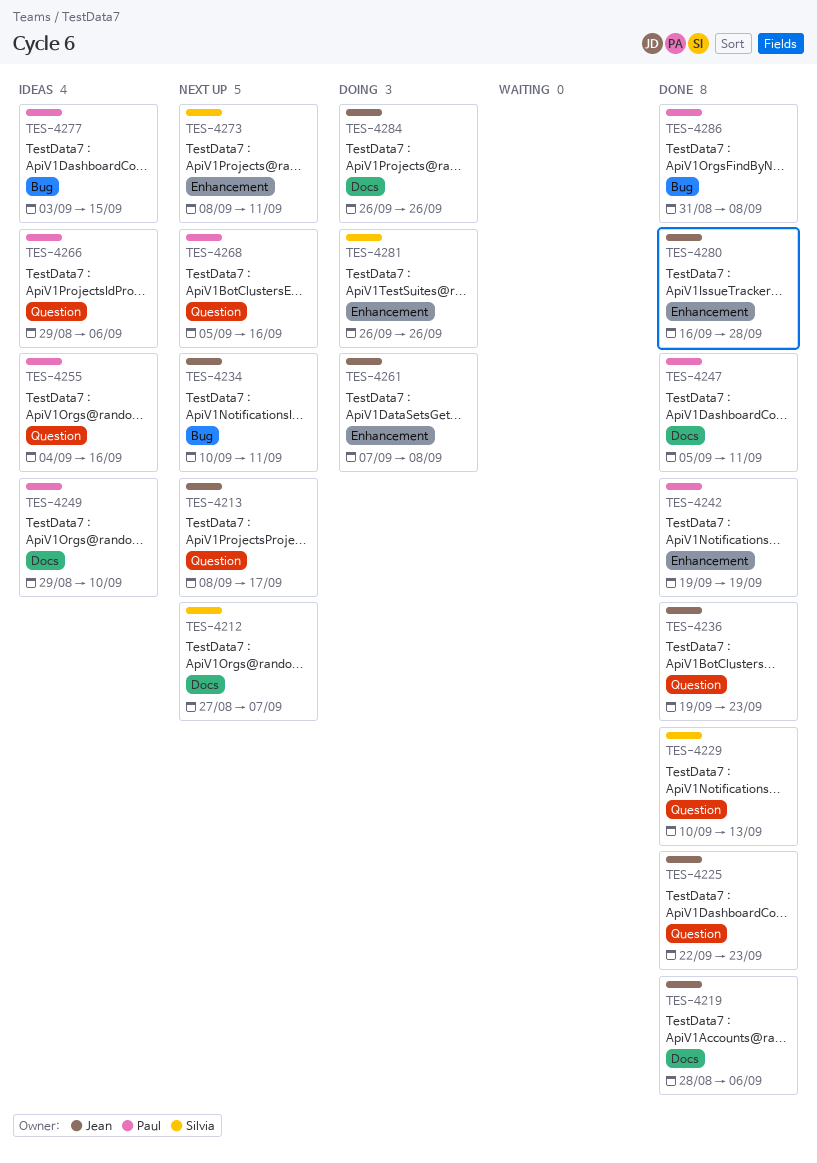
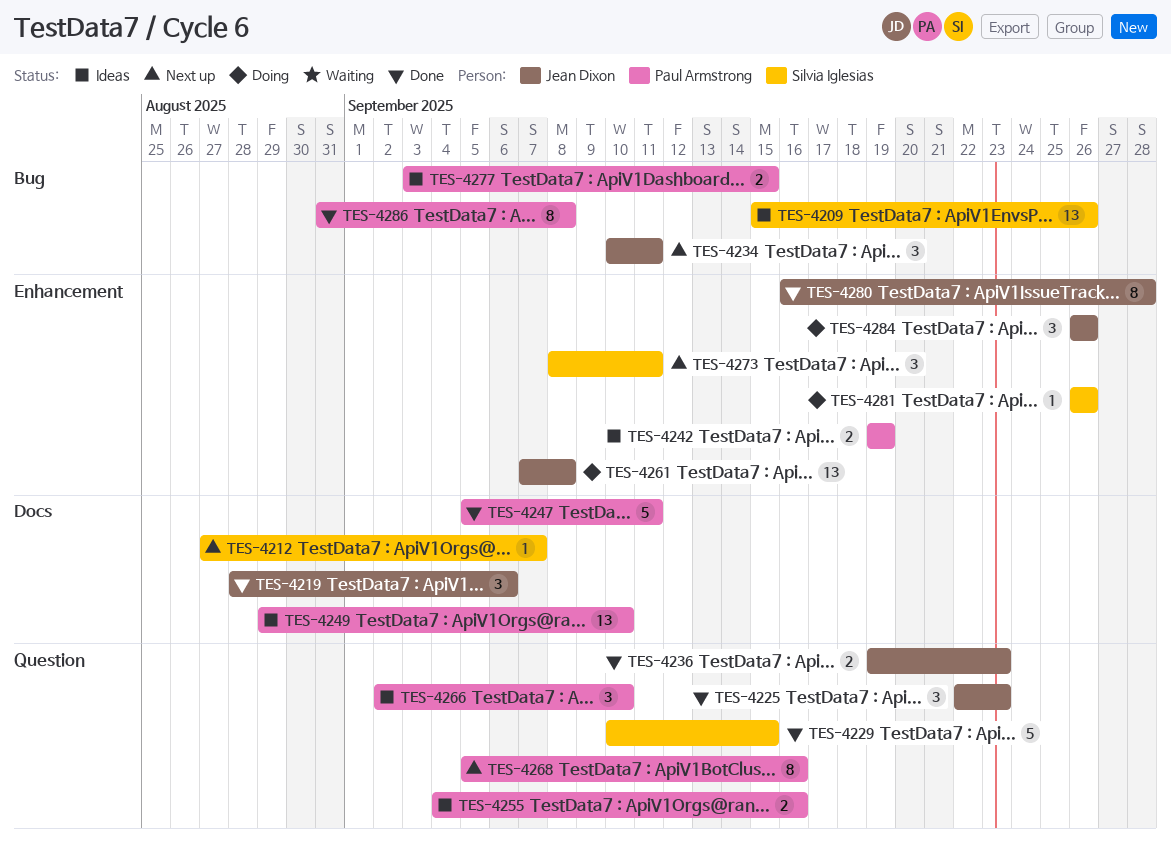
TES-4209: none -> present
TES-4213: present -> none
TES-4229, due: Sep 13 -> Sep 15
TES-4242, status: Done -> Ideas
TES-4266, start: Aug 29 -> Sep 2
TES-4266, due: Sep 6 -> Sep 10
TES-4284, label: Docs -> Enhancement

